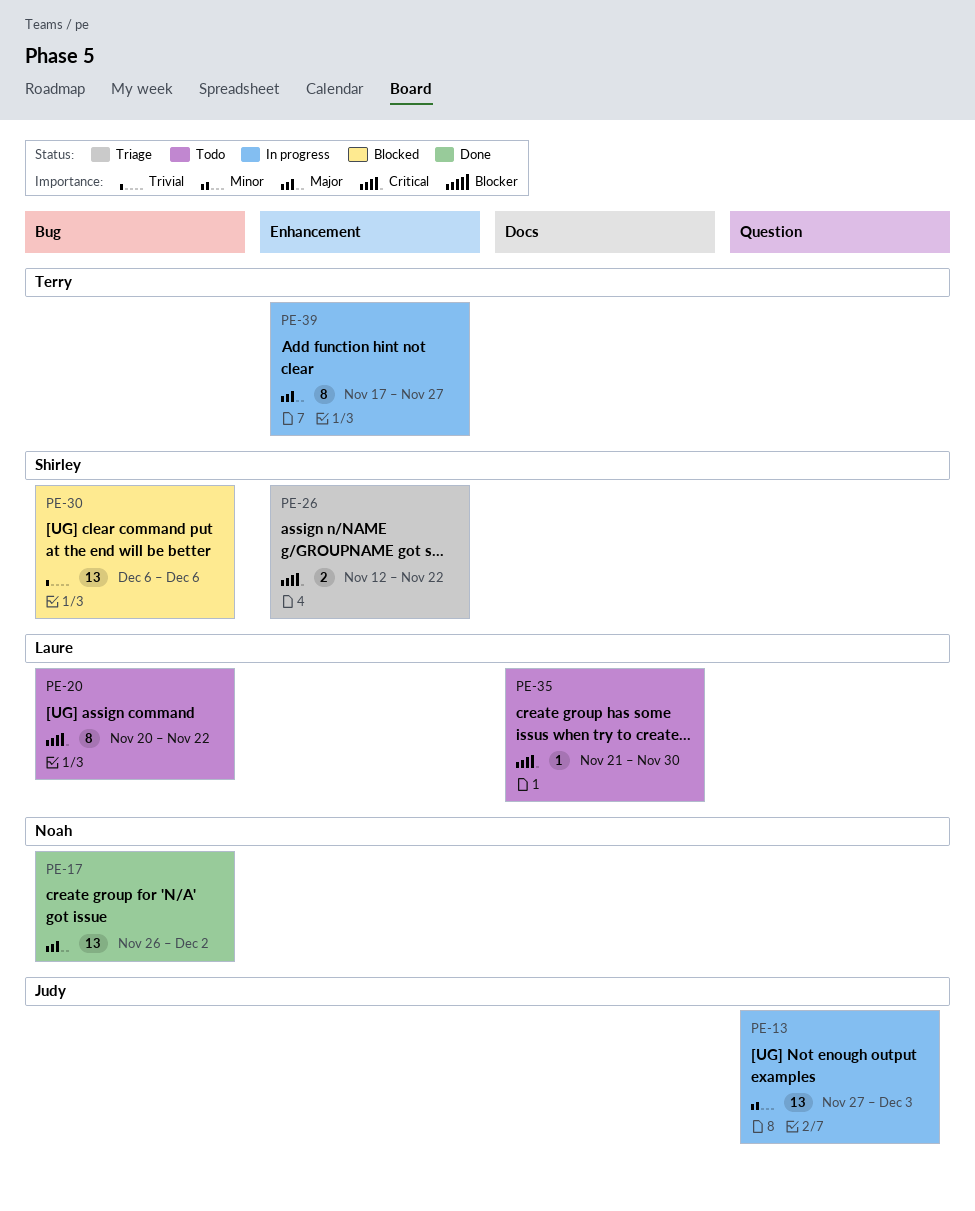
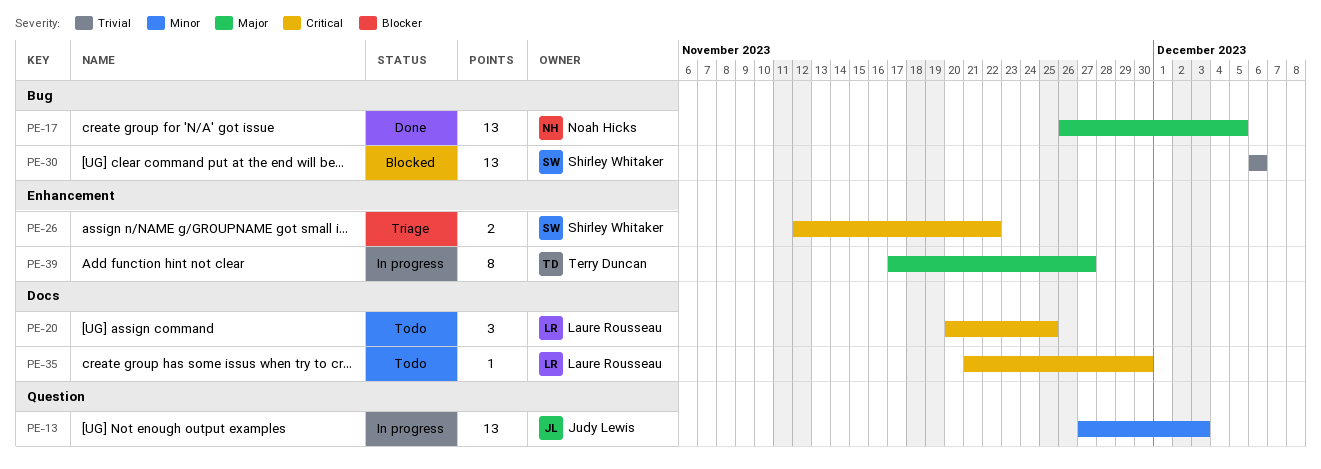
PE-17, due: Dec 2 -> Dec 5
PE-20, label: Bug -> Docs
PE-20, estimate: 8 -> 3
PE-20, due: Nov 22 -> Nov 25

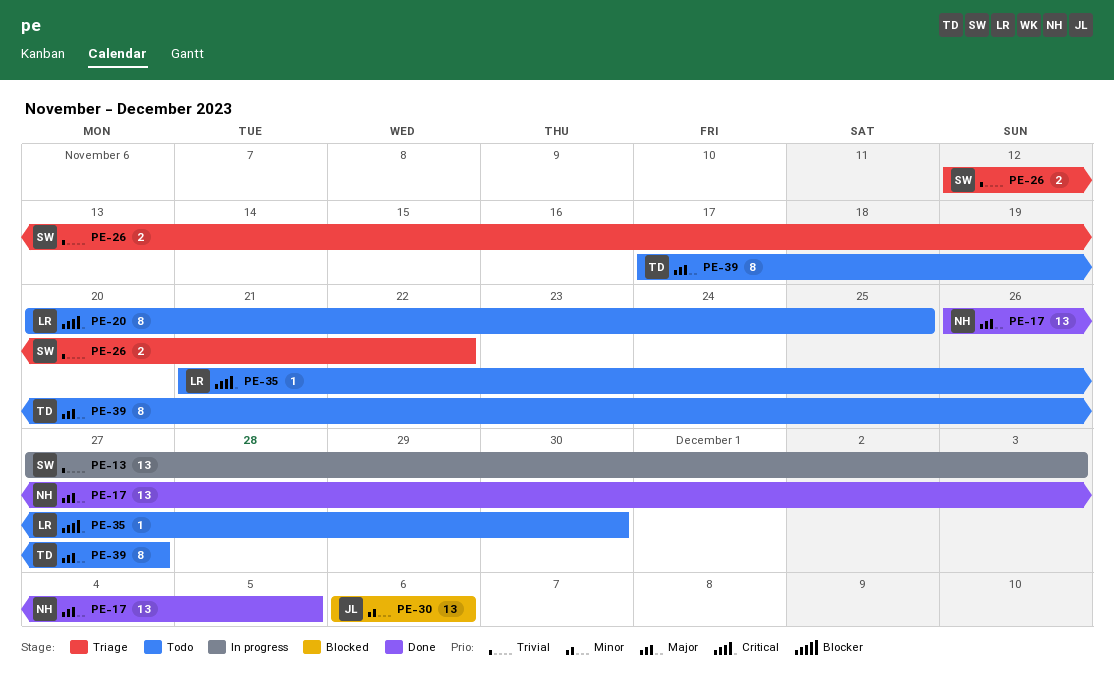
PE-13, owner: Judy Lewis -> Shirley Whitaker
PE-13, priority: Minor -> Trivial
PE-20, estimate: 3 -> 8
PE-26, priority: Critical -> Trivial
PE-30, owner: Shirley Whitaker -> Judy Lewis
PE-30, priority: Trivial -> Minor
PE-39, status: In progress -> Todo

